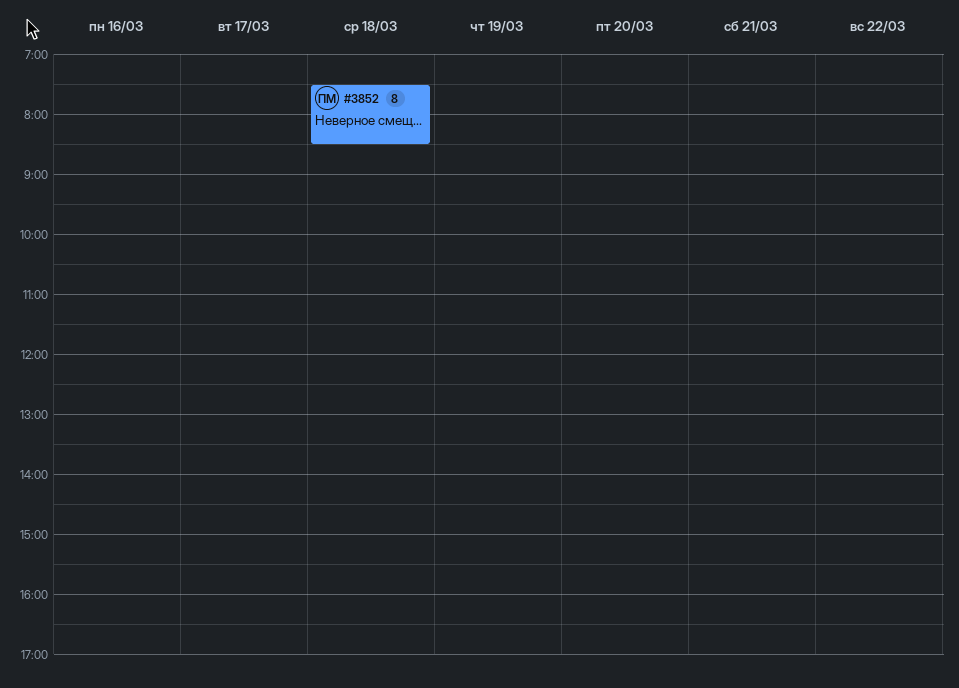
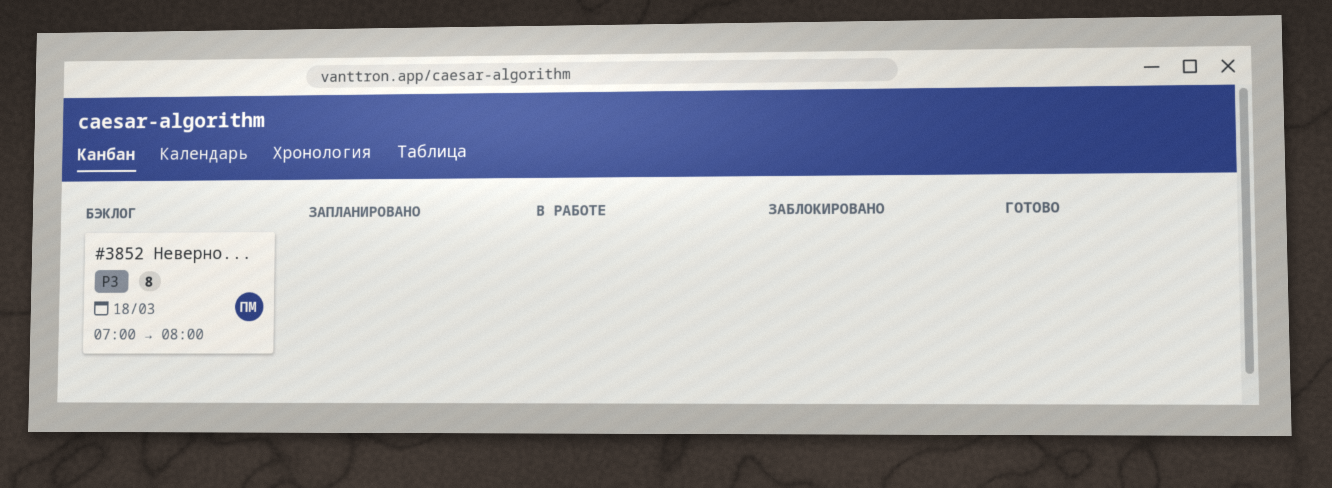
#3852, begins: 07:30 -> 07:00
#3852, ends: 08:30 -> 08:00

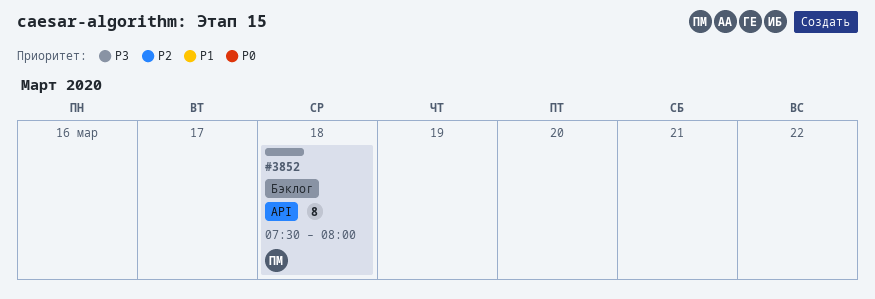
#3852, begins: 07:00 -> 07:30

